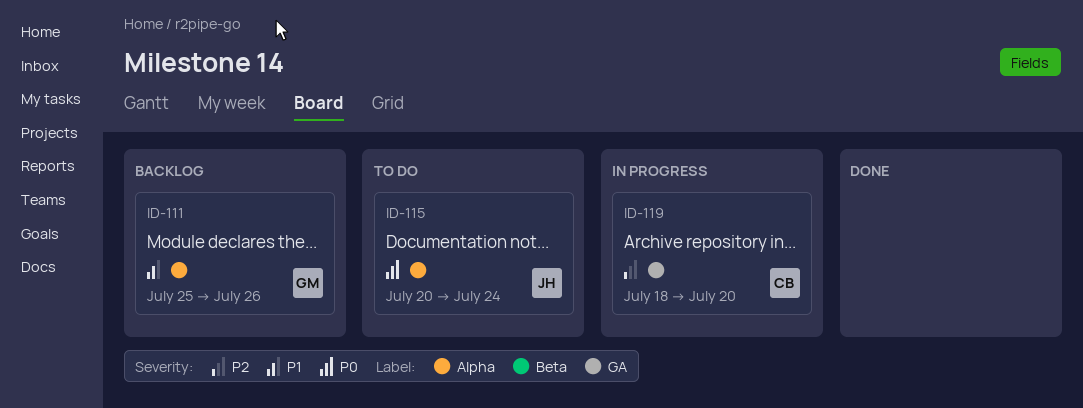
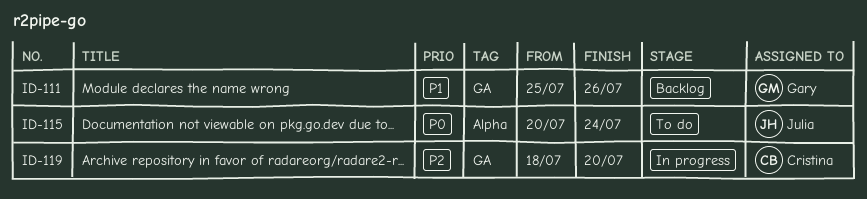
ID-111, label: Alpha -> GA

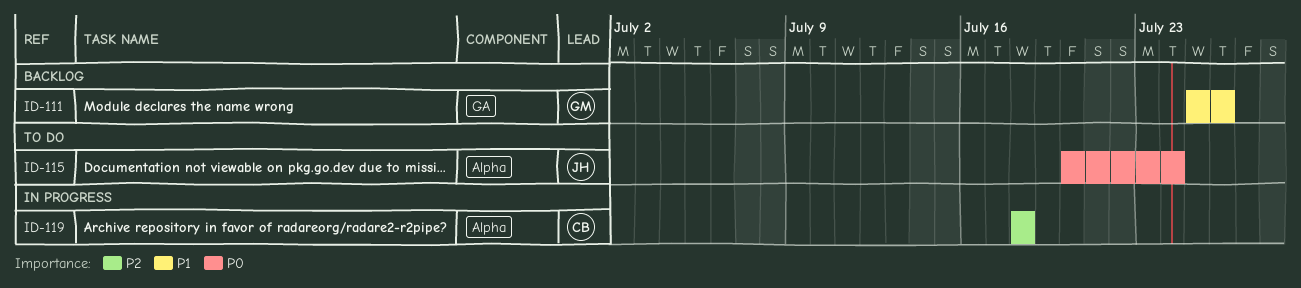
ID-119, label: GA -> Alpha
ID-119, due: Jul 20 -> Jul 18

